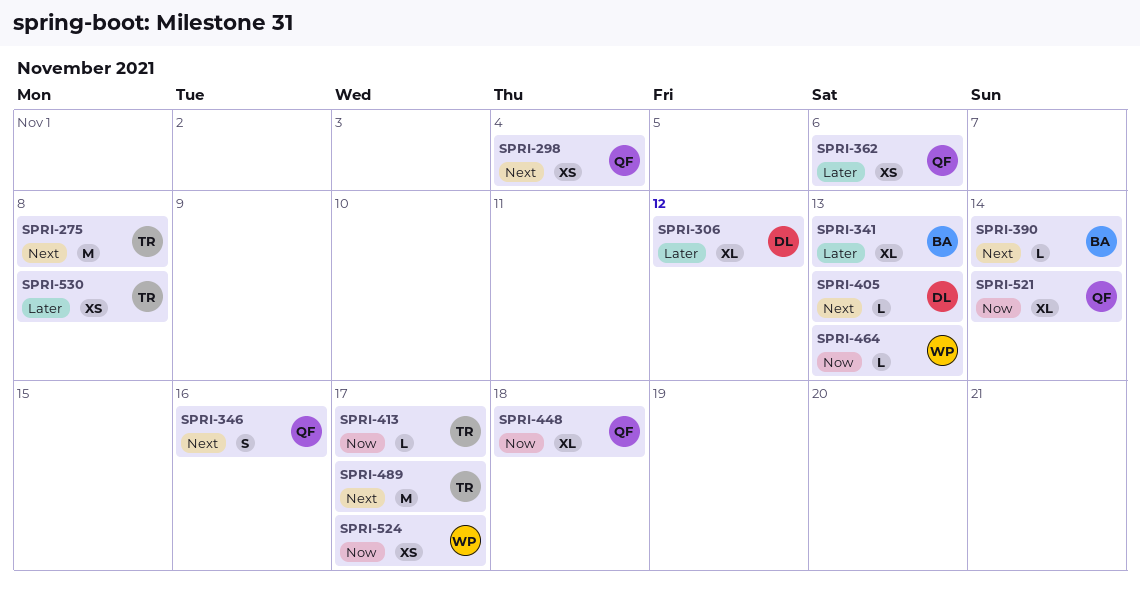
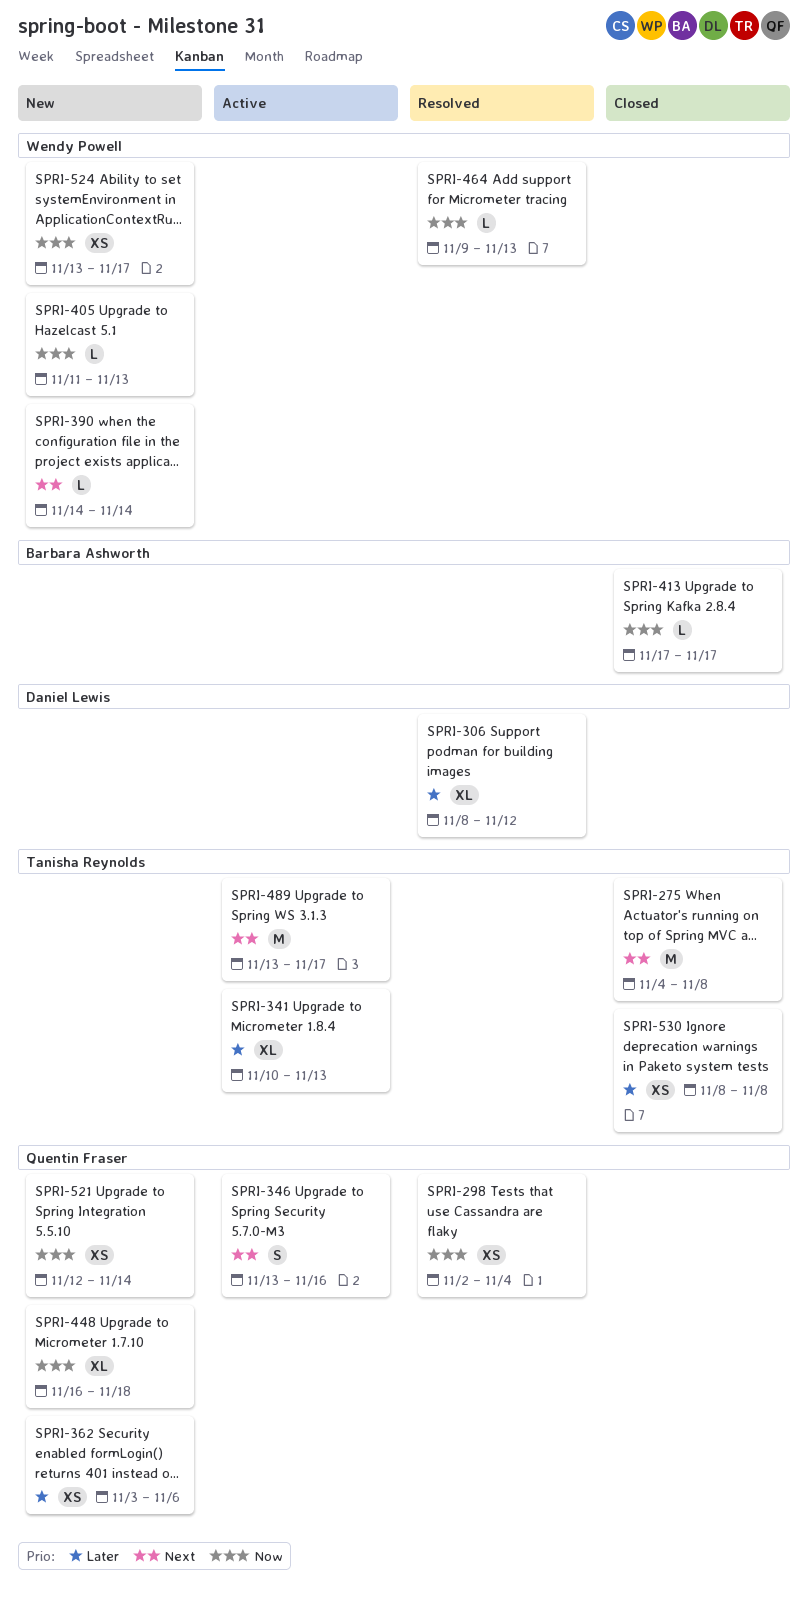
SPRI-298, priority: Next -> Now
SPRI-341, owner: Barbara Ashworth -> Tanisha Reynolds
SPRI-390, owner: Barbara Ashworth -> Wendy Powell
SPRI-405, owner: Daniel Lewis -> Wendy Powell
SPRI-405, priority: Next -> Now
SPRI-413, owner: Tanisha Reynolds -> Barbara Ashworth
SPRI-521, estimate: XL -> XS

